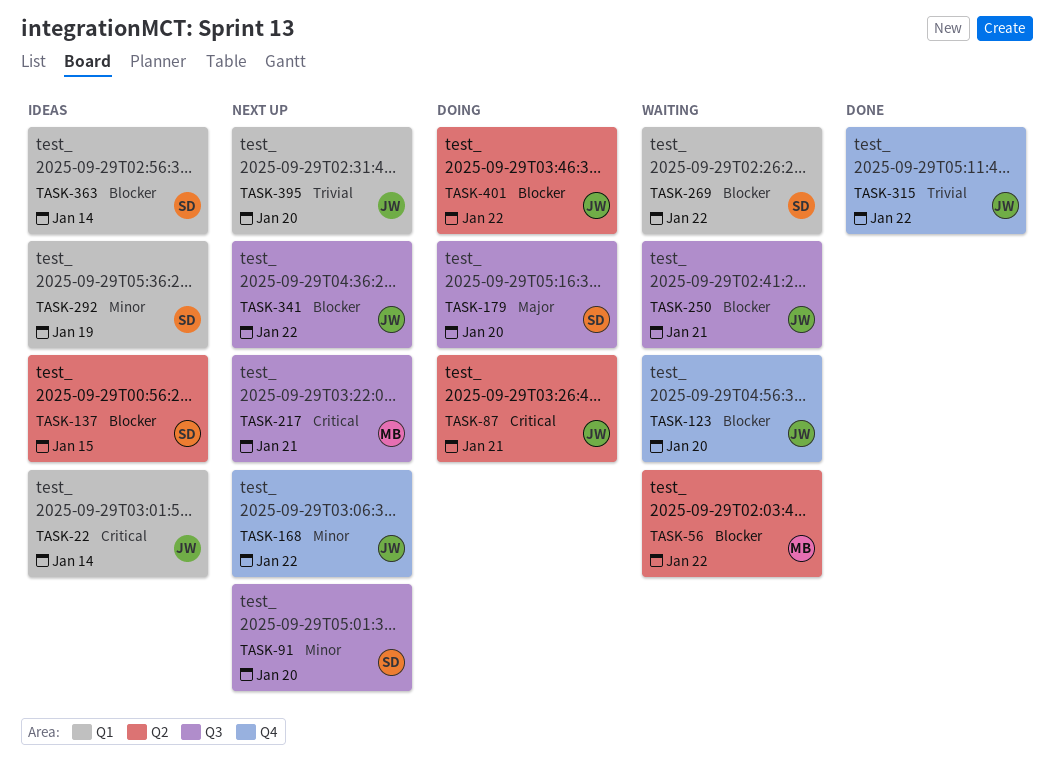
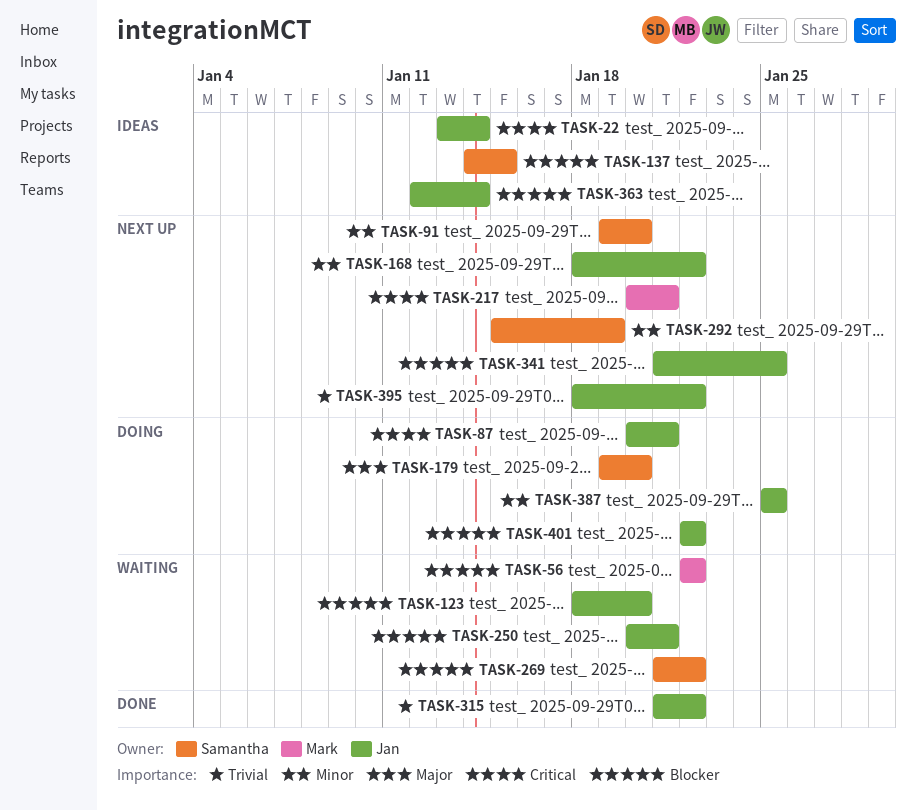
TASK-292, status: Ideas -> Next up
TASK-341, due: Jan 22 -> Jan 25
TASK-363, owner: Samantha -> Jan
TASK-387: none -> present
TASK-395, due: Jan 20 -> Jan 22

